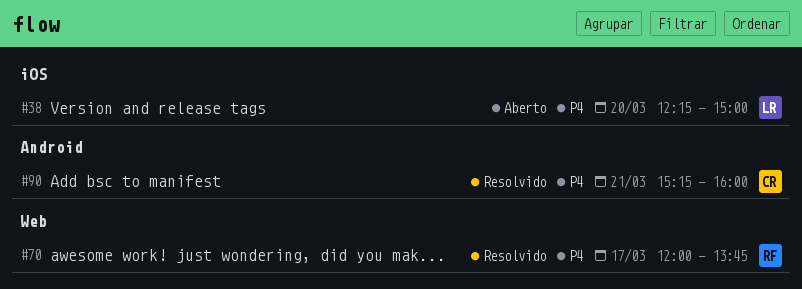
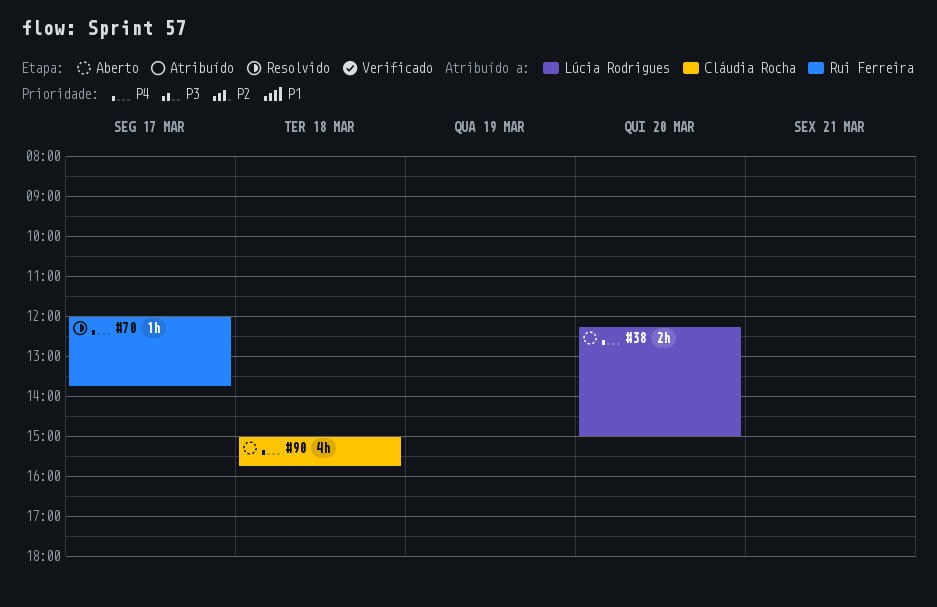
#90, status: Resolvido -> Aberto
#90, day: Mar 21 -> Mar 18
#90, begins: 15:15 -> 15:00
#90, ends: 16:00 -> 15:45

